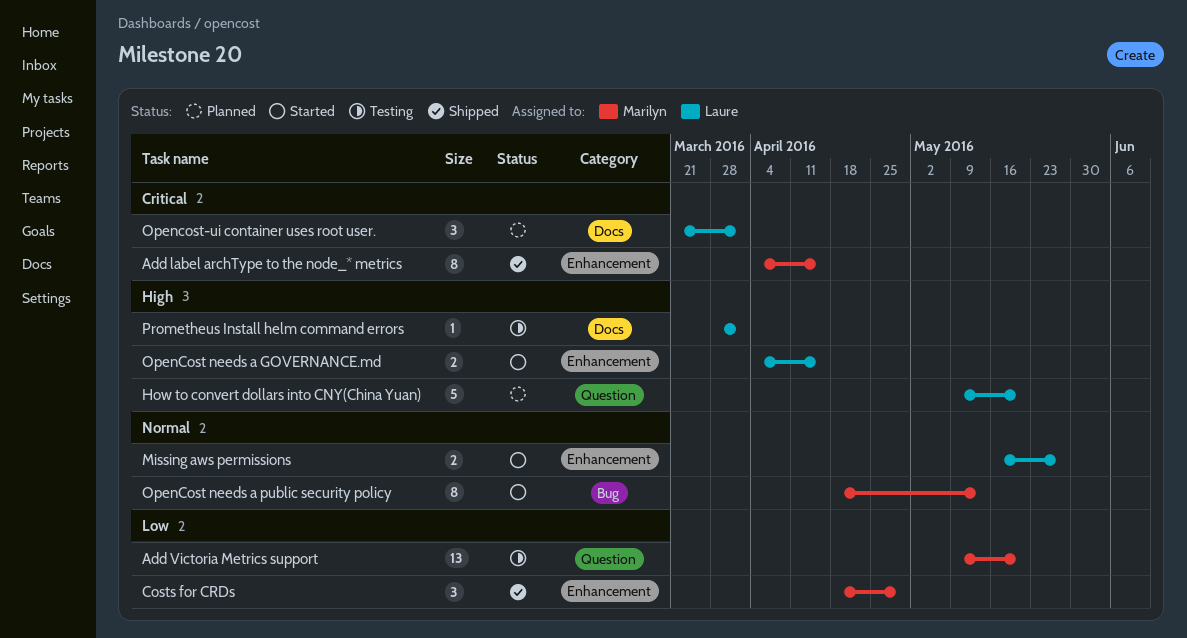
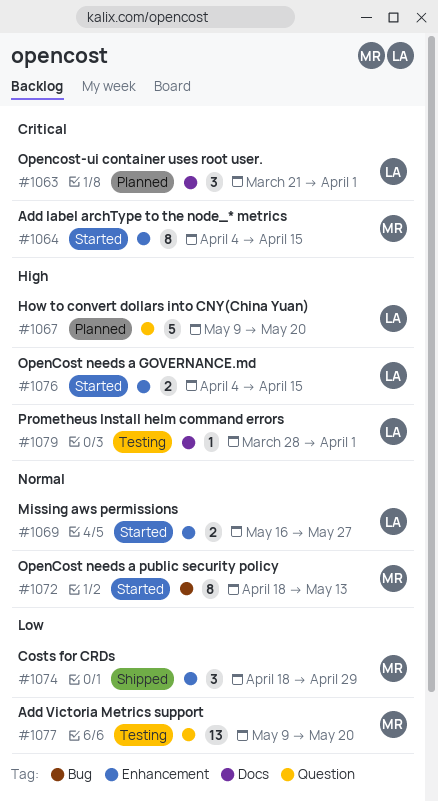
Add label archType to the node_* metrics, status: Shipped -> Started

